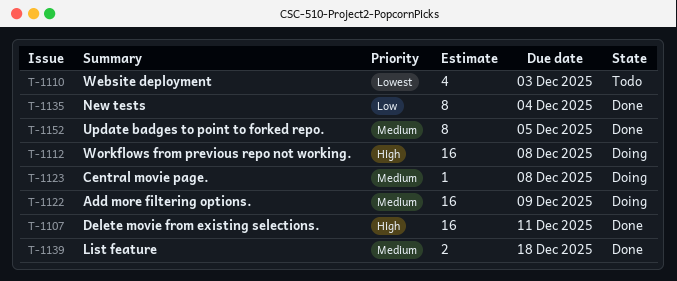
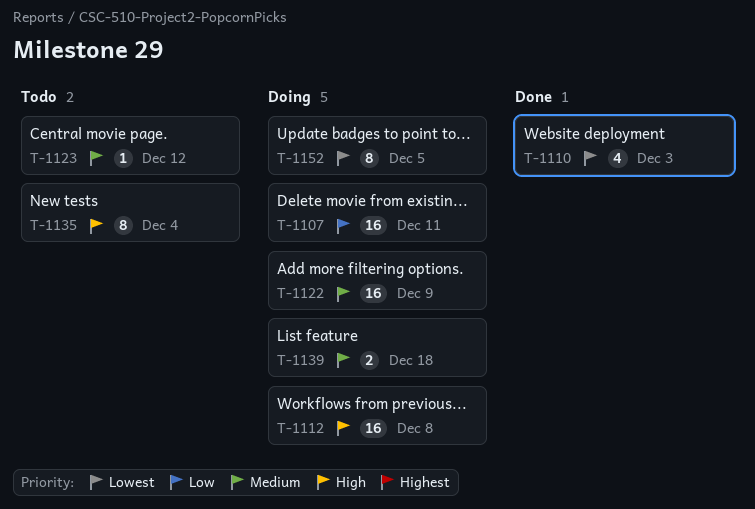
T-1107, status: Done -> Doing
T-1107, priority: High -> Low
T-1110, status: Todo -> Done
T-1123, status: Doing -> Todo
T-1123, due: Dec 8 -> Dec 12
T-1135, status: Done -> Todo
T-1135, priority: Low -> High
T-1139, status: Done -> Doing
T-1152, status: Done -> Doing
T-1152, priority: Medium -> Lowest

